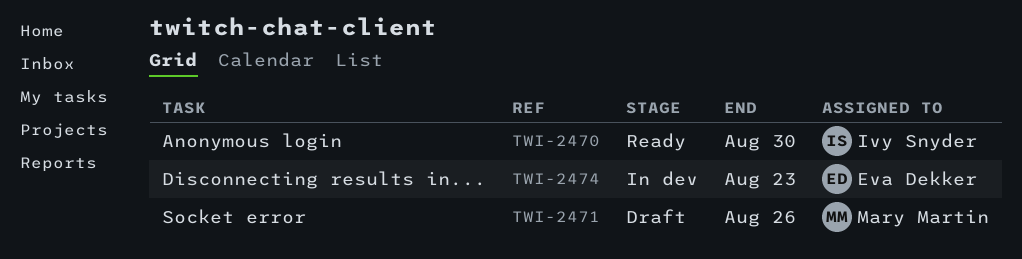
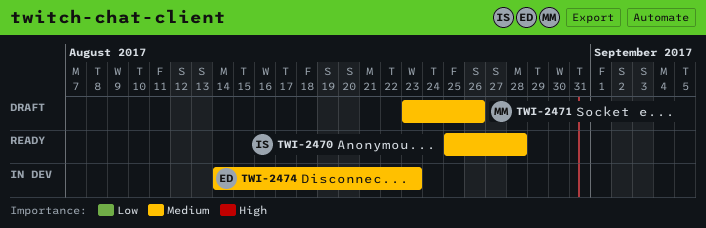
TWI-2470, due: Aug 30 -> Aug 28

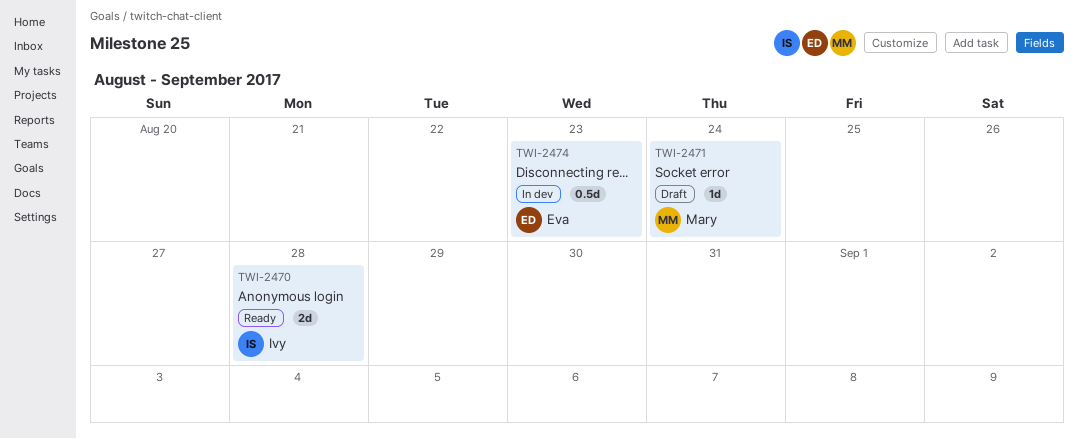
TWI-2471, due: Aug 26 -> Aug 24

